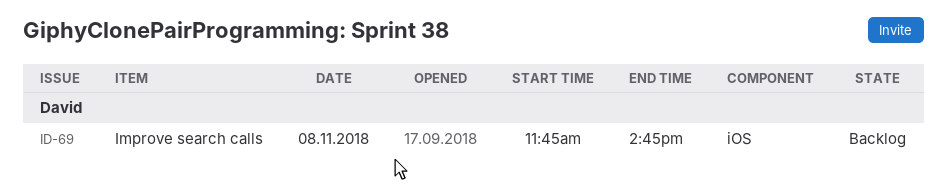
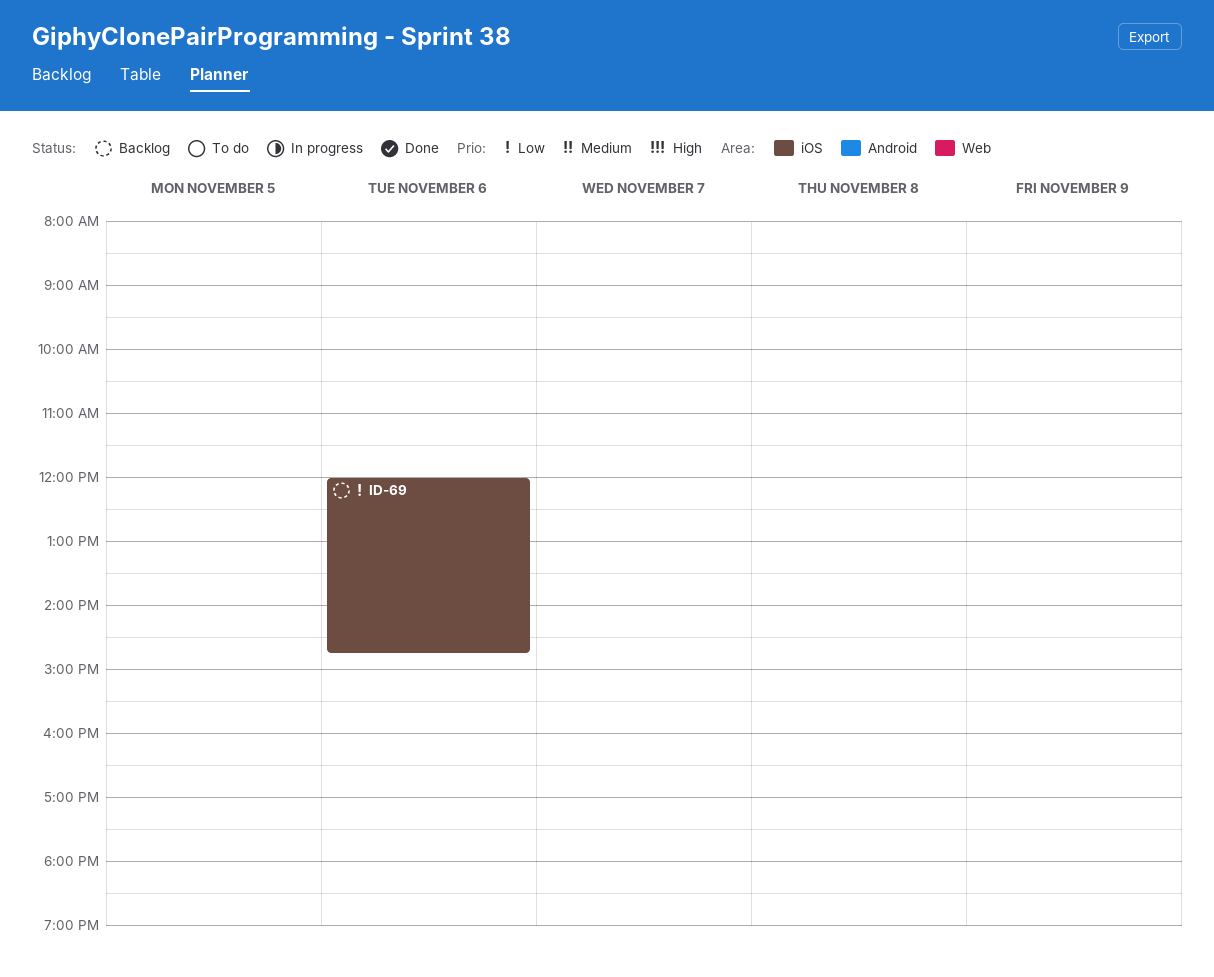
ID-69, day: Nov 8 -> Nov 6
ID-69, begins: 11:45 -> 12:00

